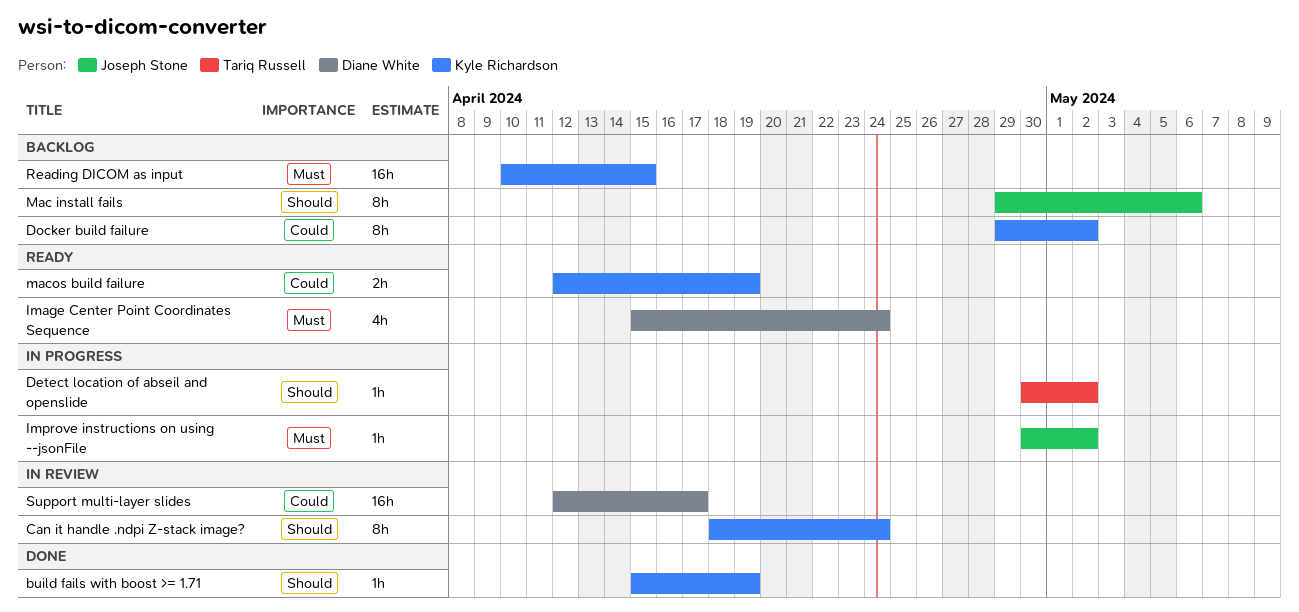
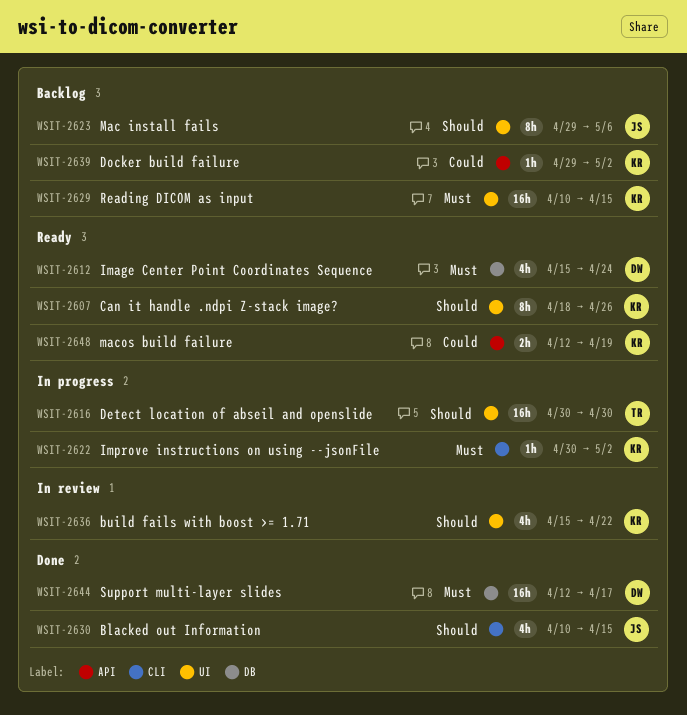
Blacked out Information: none -> present
build fails with boost >= 1.71, status: Done -> In review
build fails with boost >= 1.71, estimate: 1h -> 4h
build fails with boost >= 1.71, due: Apr 19 -> Apr 22
Can it handle .ndpi Z-stack image?, status: In review -> Ready
Can it handle .ndpi Z-stack image?, due: Apr 24 -> Apr 26
Detect location of abseil and openslide, estimate: 1h -> 16h
Detect location of abseil and openslide, due: May 2 -> Apr 30
Docker build failure, estimate: 8h -> 1h
Improve instructions on using --jsonFile, owner: Joseph Stone -> Kyle Richardson
Support multi-layer slides, status: In review -> Done
Support multi-layer slides, priority: Could -> Must

